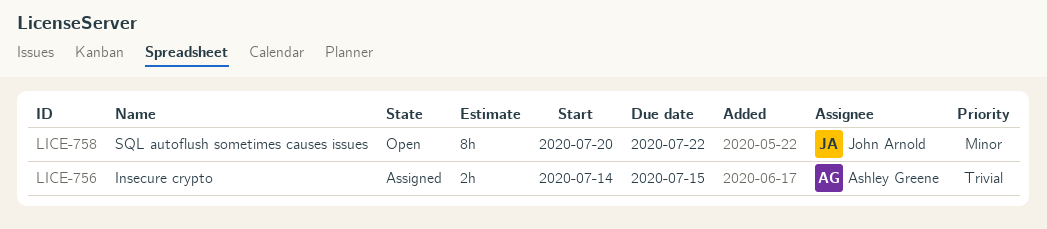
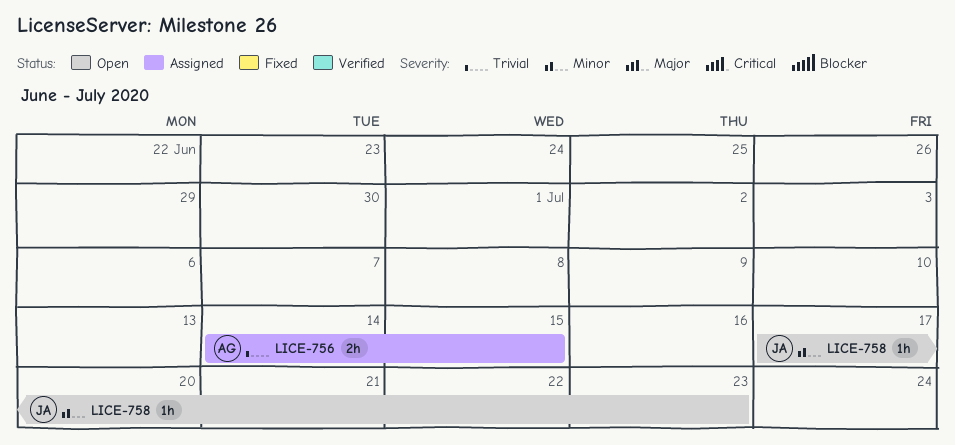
LICE-758, estimate: 8h -> 1h
LICE-758, start: Jul 20 -> Jul 17
LICE-758, due: Jul 22 -> Jul 23

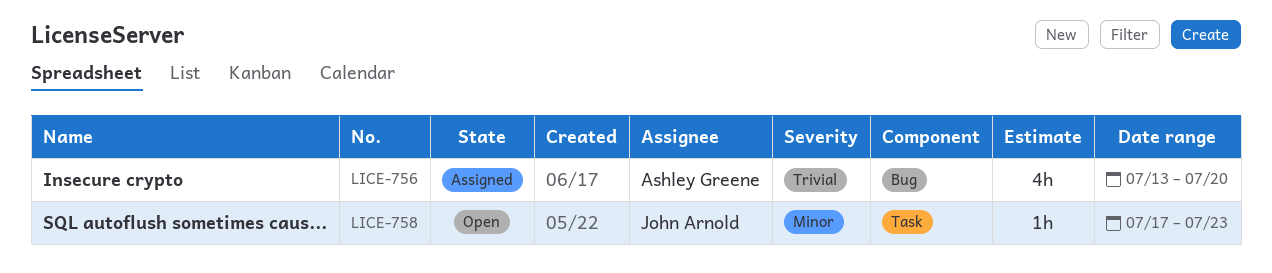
LICE-756, estimate: 2h -> 4h
LICE-756, start: Jul 14 -> Jul 13
LICE-756, due: Jul 15 -> Jul 20

